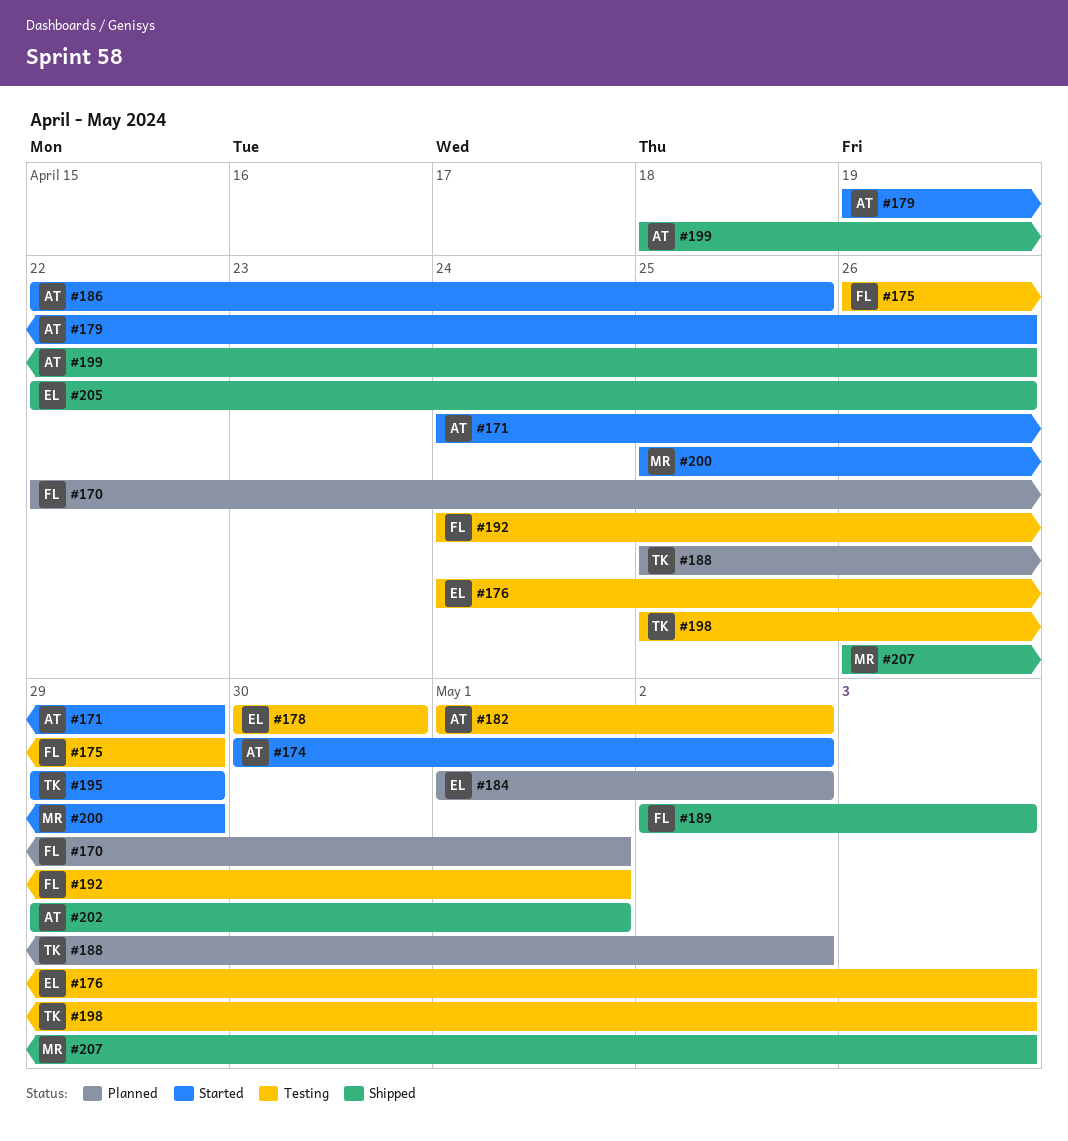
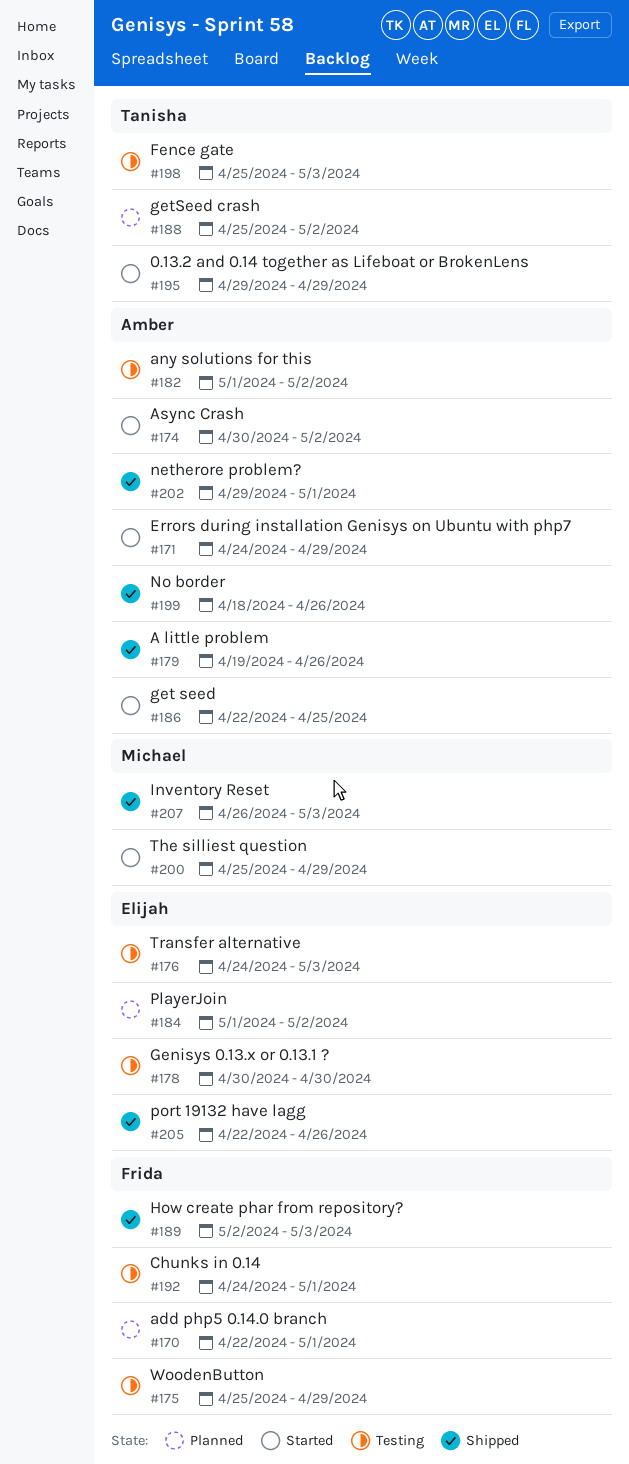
#175, start: Apr 26 -> Apr 25
#179, status: Started -> Shipped

